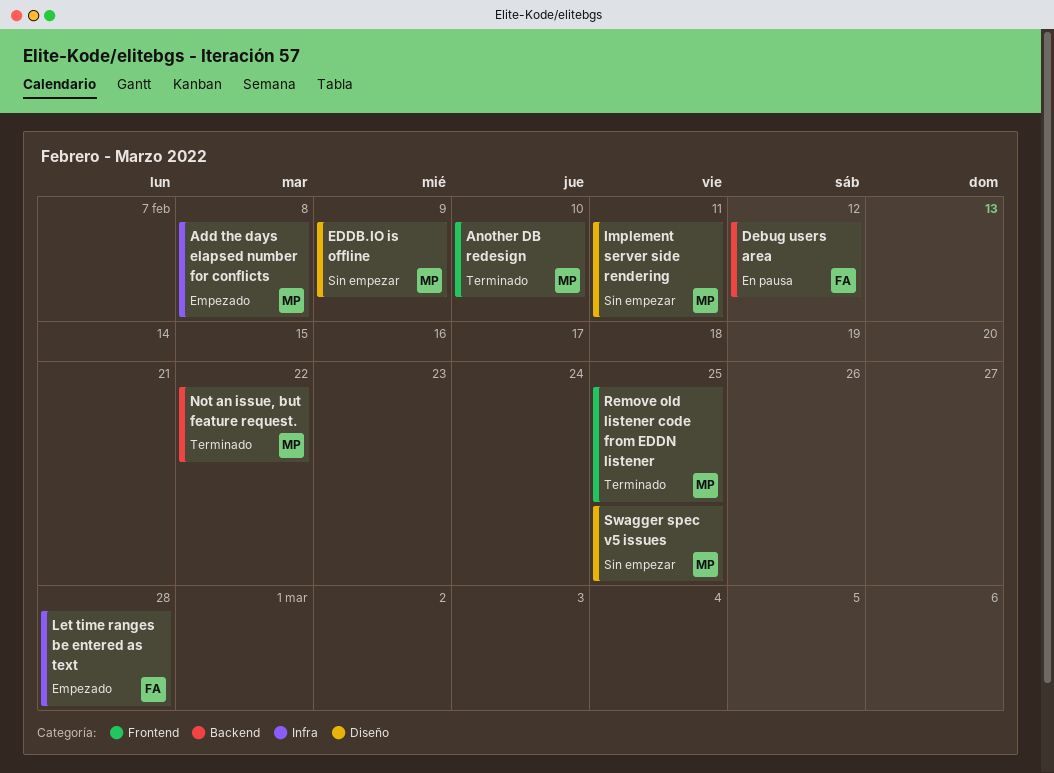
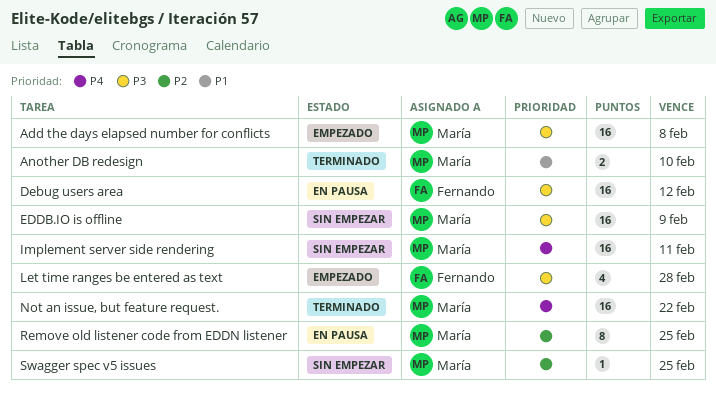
Remove old listener code from EDDN listener, status: Terminado -> En pausa

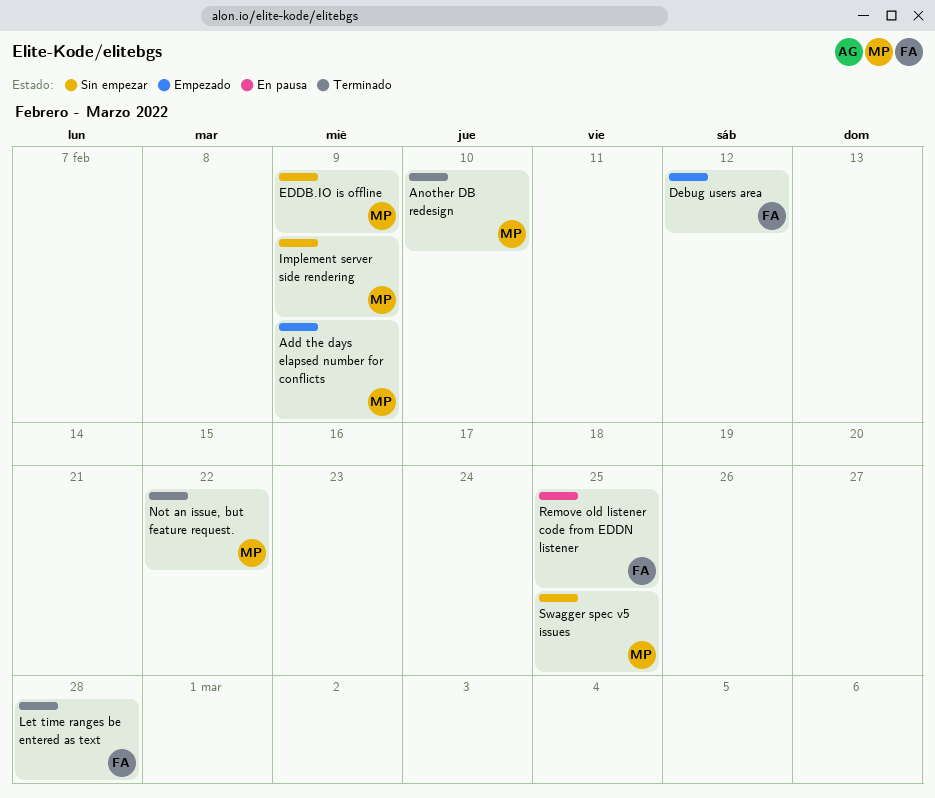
Add the days elapsed number for conflicts, due: Feb 8 -> Feb 9
Debug users area, status: En pausa -> Empezado
Implement server side rendering, due: Feb 11 -> Feb 9
Let time ranges be entered as text, status: Empezado -> Terminado
Remove old listener code from EDDN listener, owner: María -> Fernando

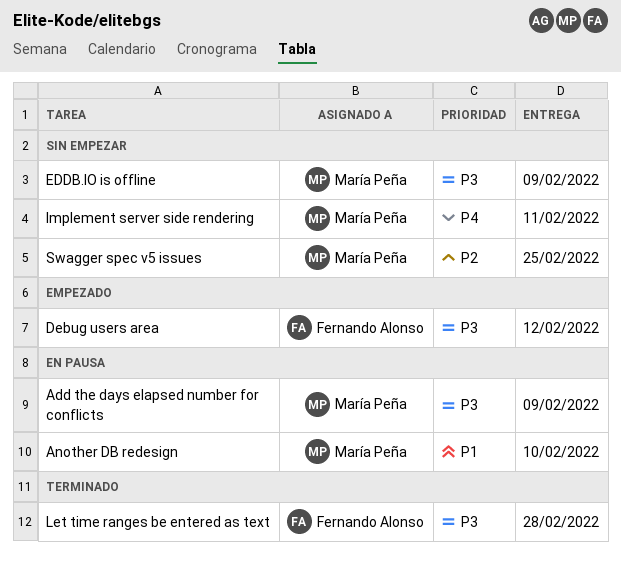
Add the days elapsed number for conflicts, status: Empezado -> En pausa
Another DB redesign, status: Terminado -> En pausa
Implement server side rendering, due: Feb 9 -> Feb 11
Not an issue, but feature request.: present -> none
Remove old listener code from EDDN listener: present -> none

